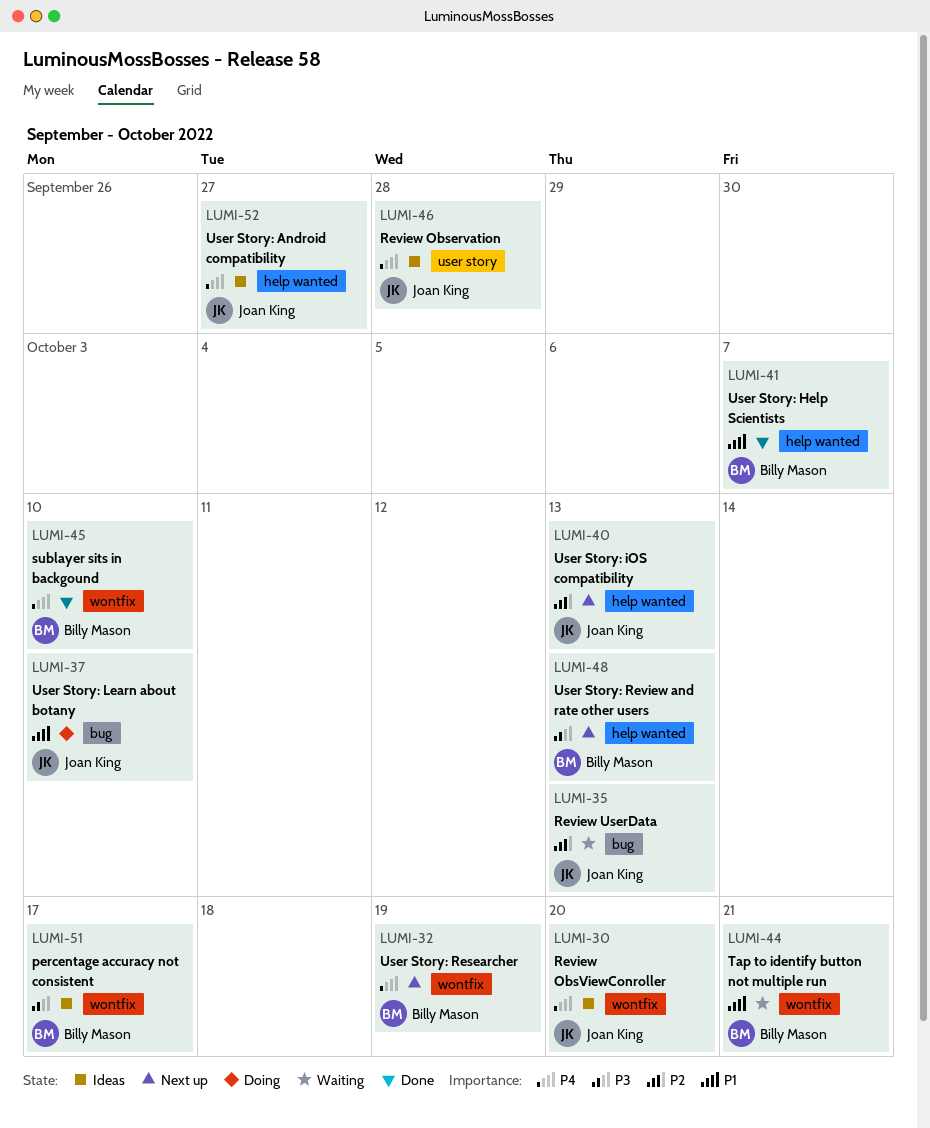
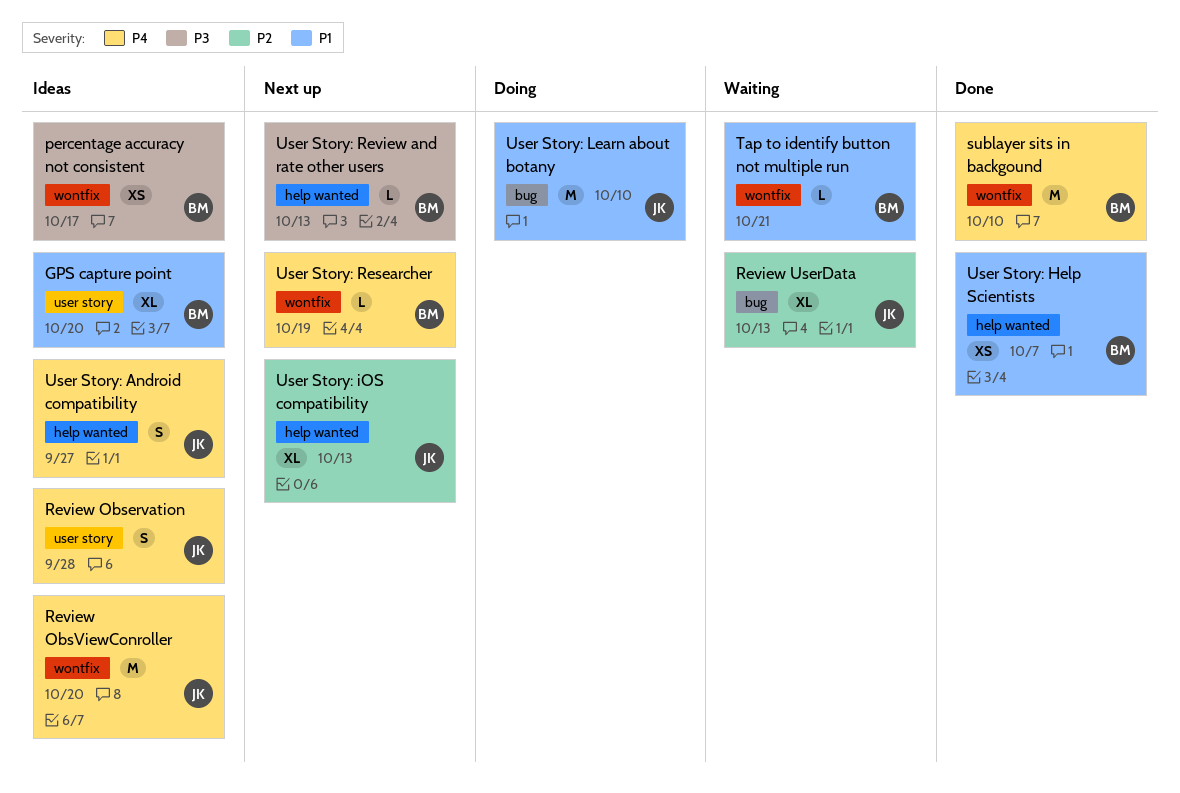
GPS capture point: none -> present

